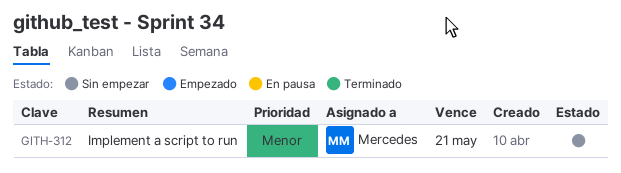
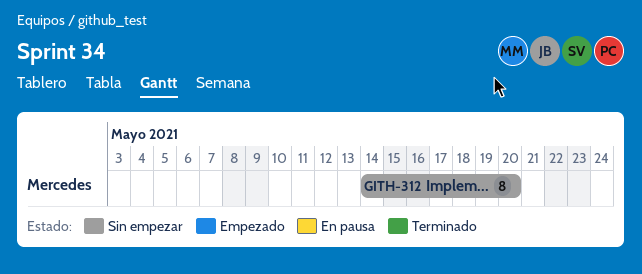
GITH-312, due: May 21 -> May 20

